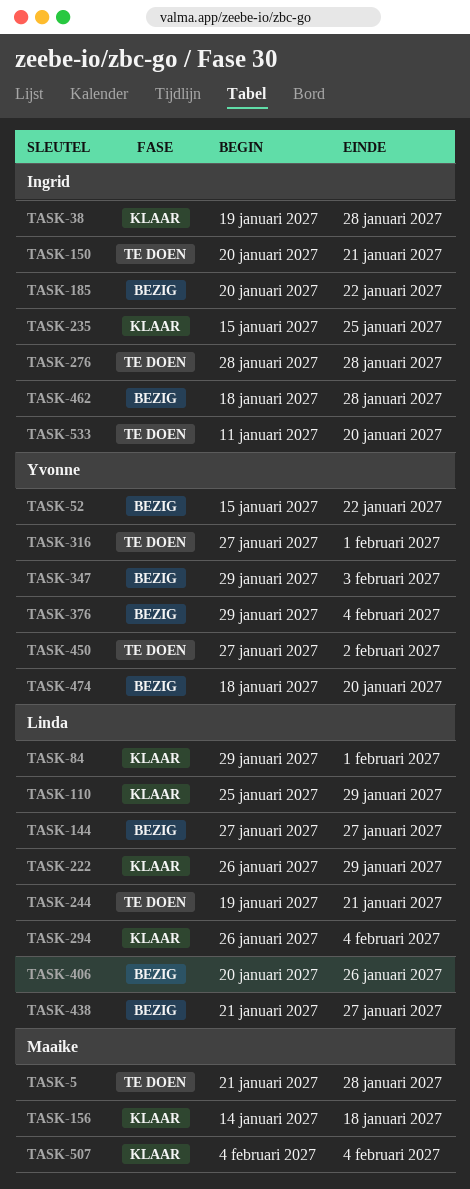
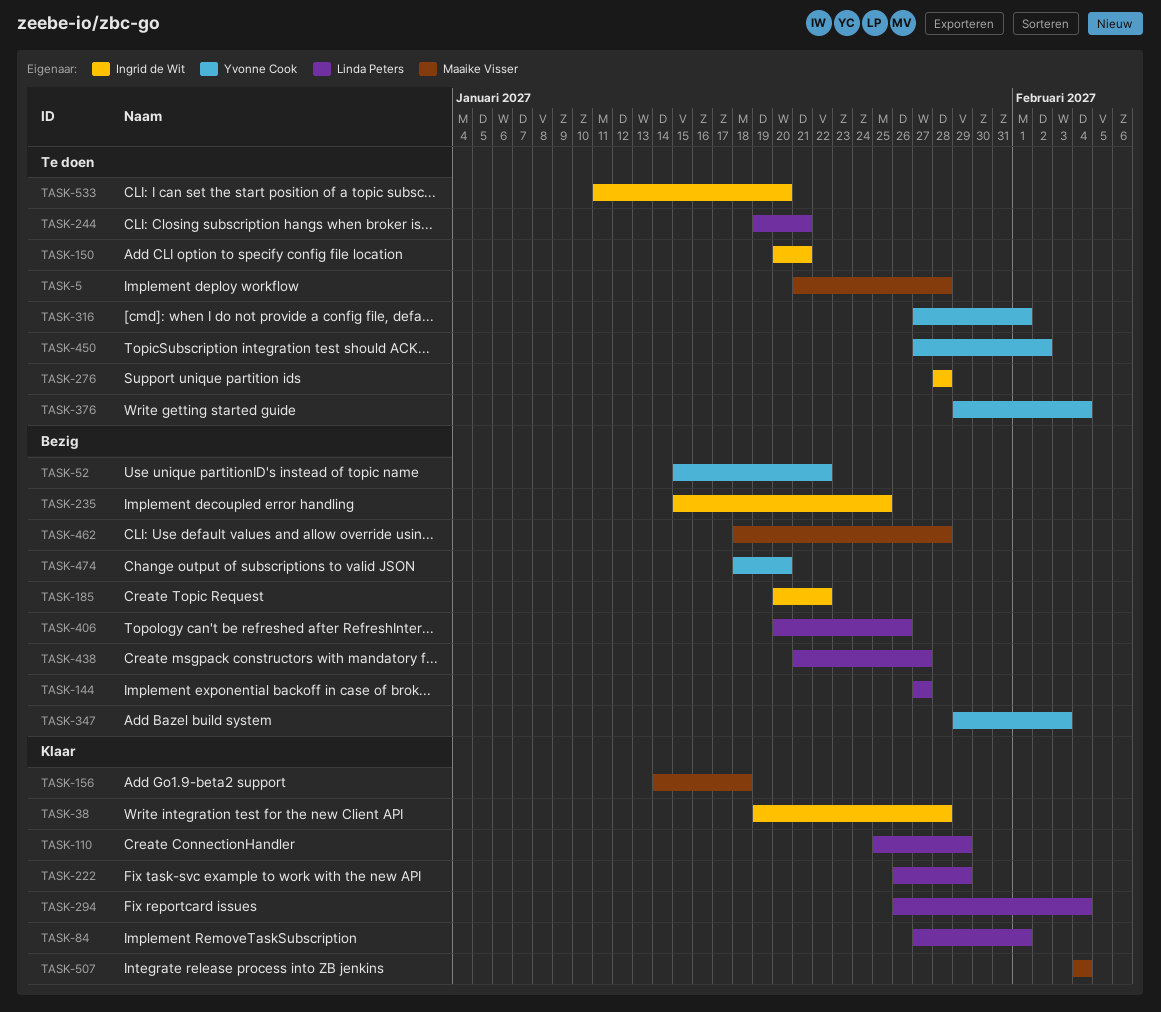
TASK-84, start: Jan 29 -> Jan 27
TASK-235, status: Klaar -> Bezig
TASK-376, status: Bezig -> Te doen
TASK-462, owner: Ingrid de Wit -> Maaike Visser

